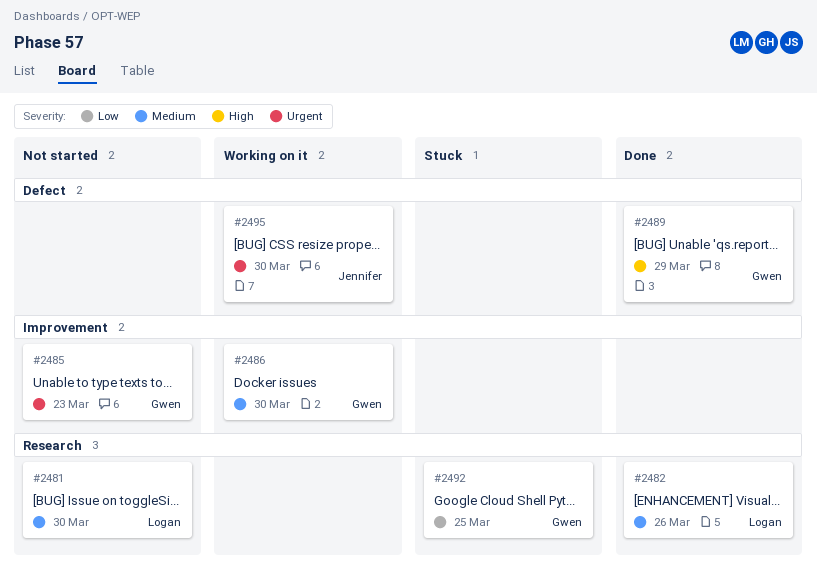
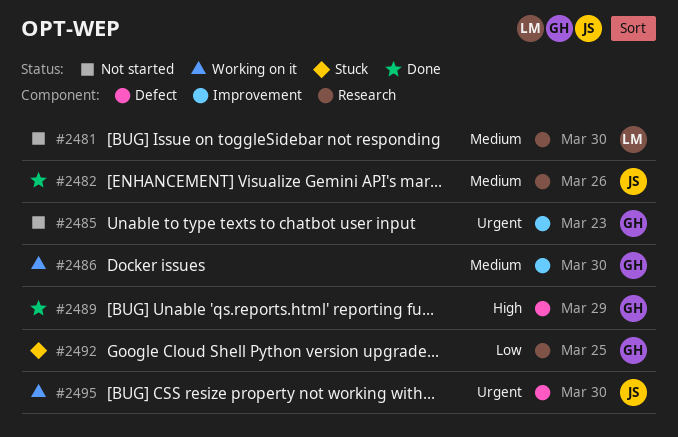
#2482, owner: Logan -> Jennifer

